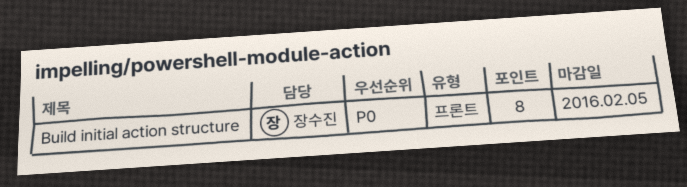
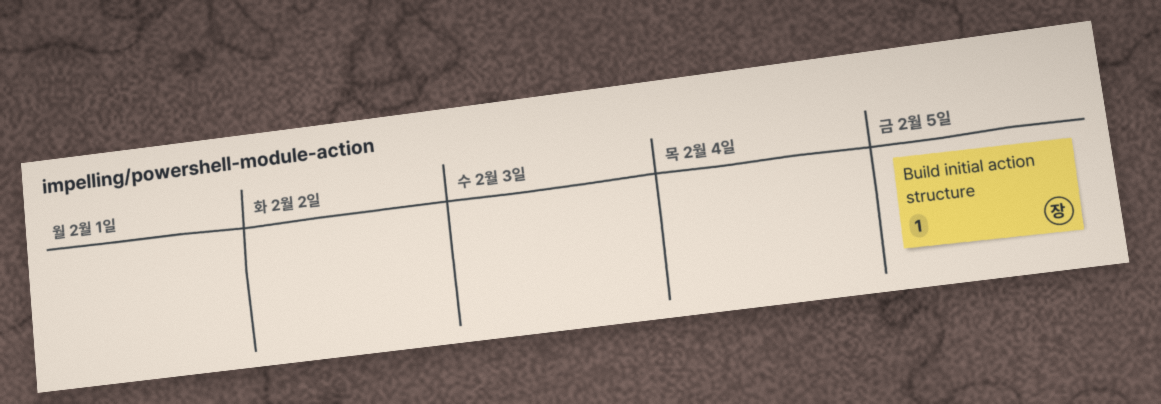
Build initial action structure, estimate: 8 -> 1

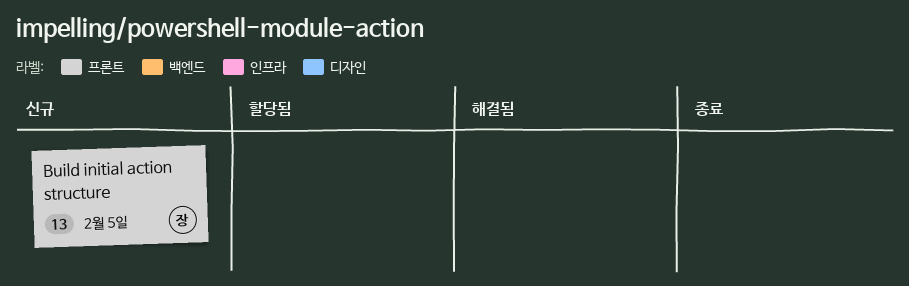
Build initial action structure, estimate: 1 -> 13

